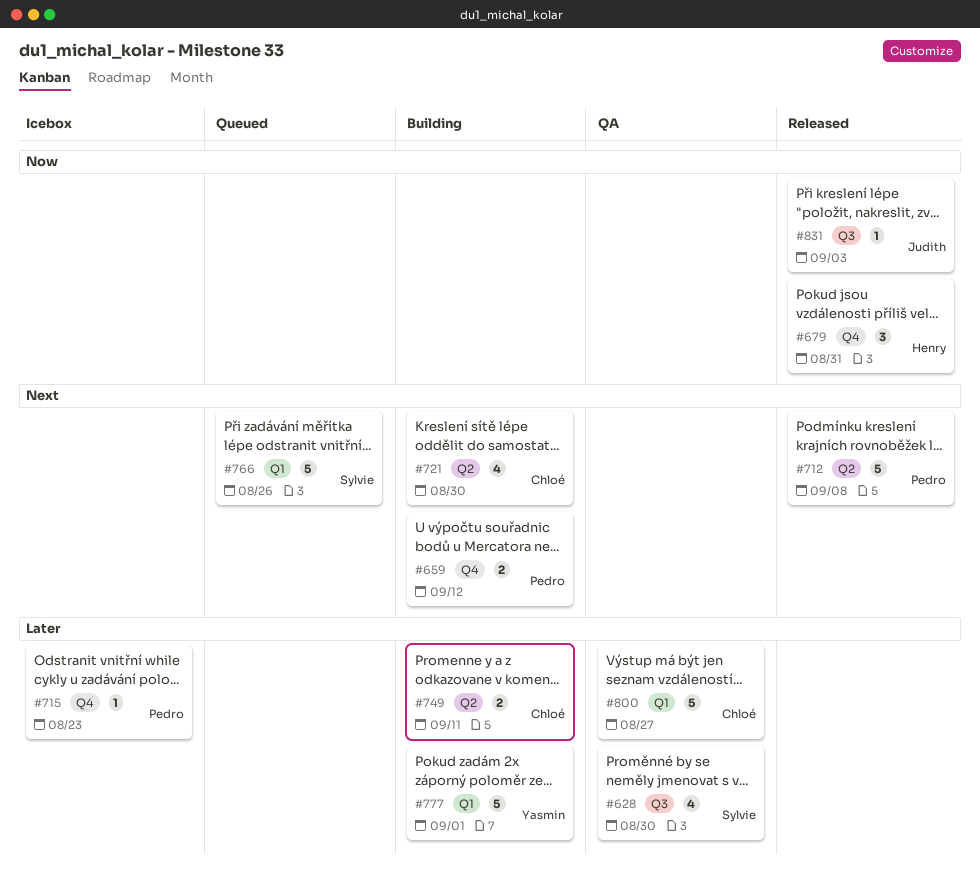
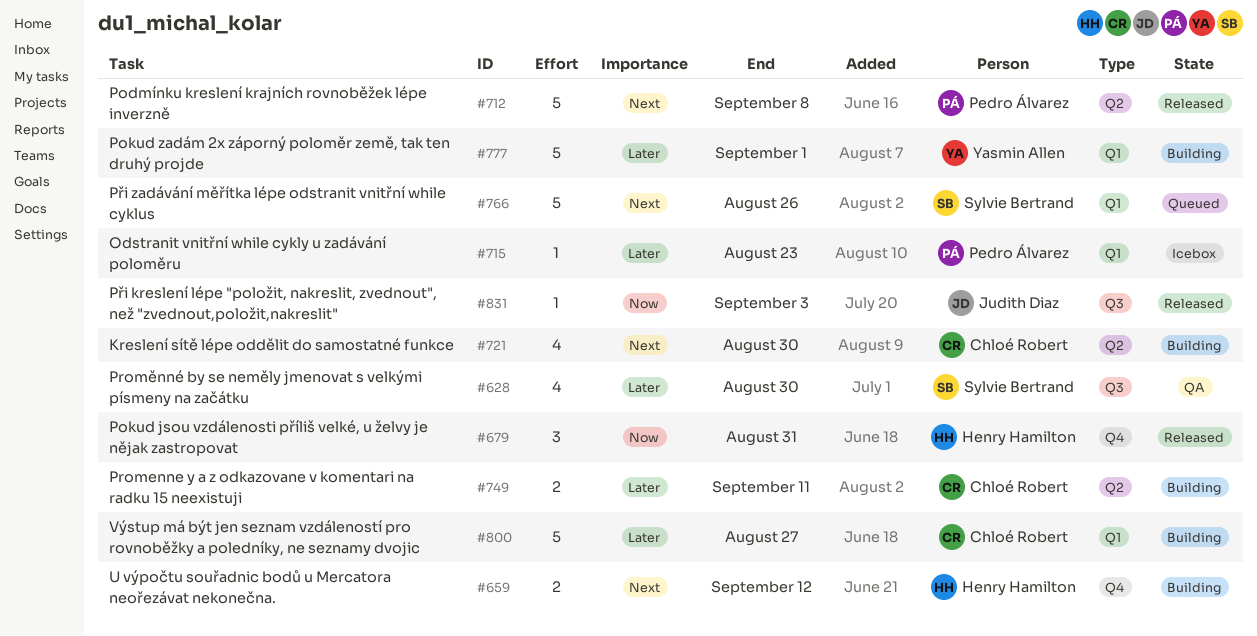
#659, owner: Pedro Álvarez -> Henry Hamilton
#715, label: Q4 -> Q1
#800, status: QA -> Building

